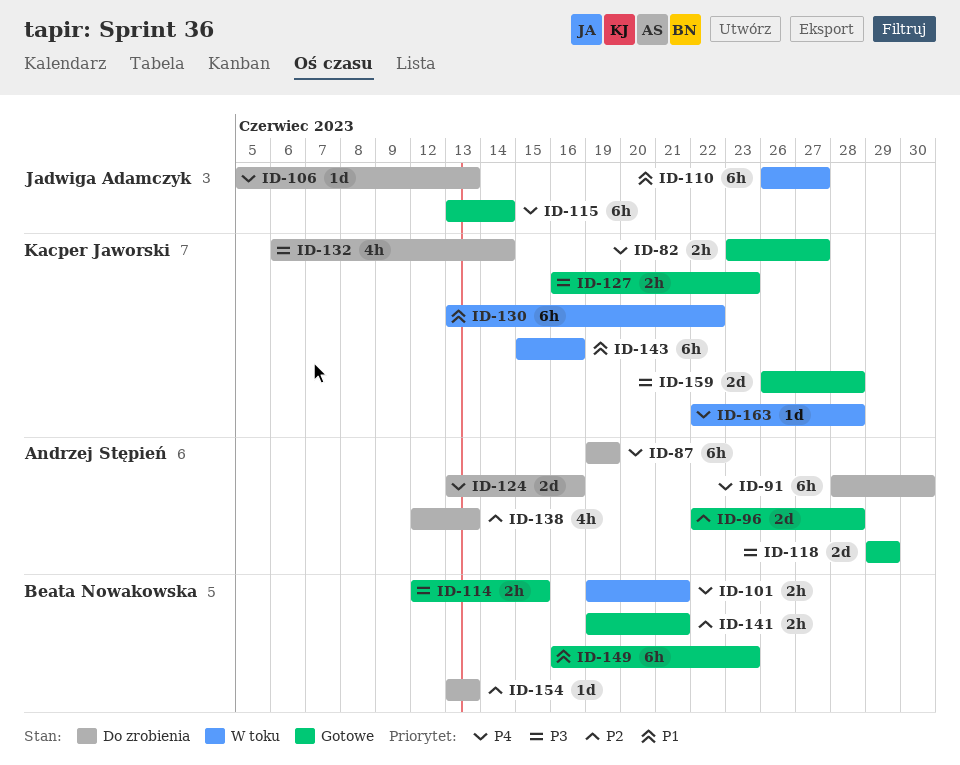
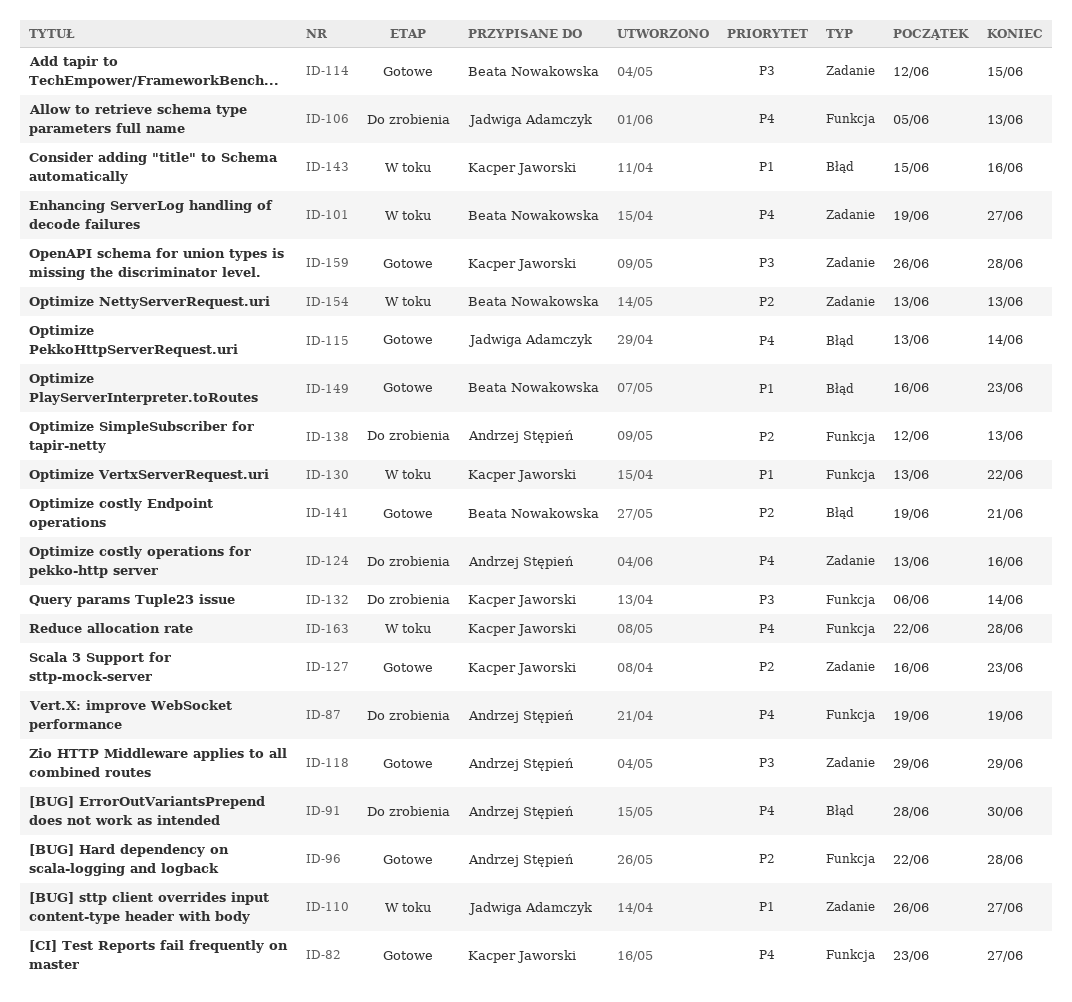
ID-101, due: Jun 21 -> Jun 27
ID-127, priority: P3 -> P2
ID-154, status: Do zrobienia -> W toku

